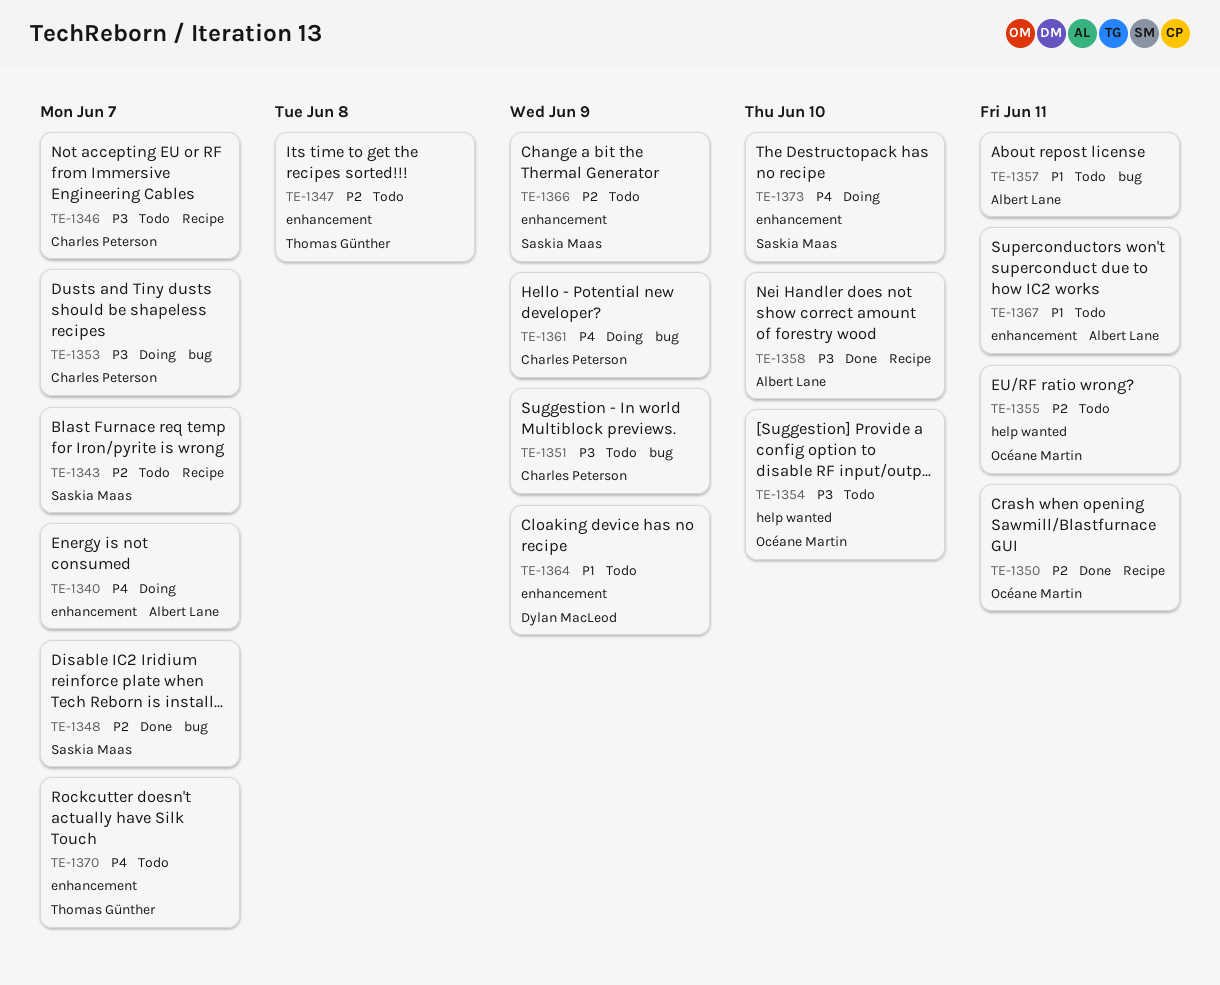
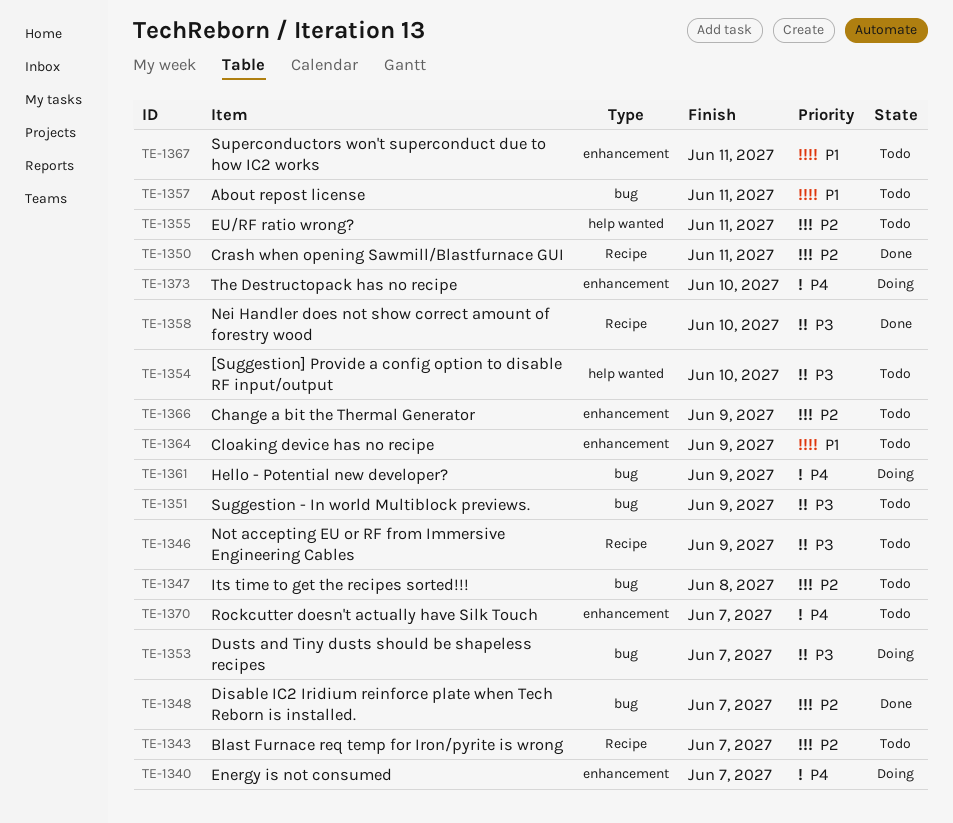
TE-1346, due: Jun 7 -> Jun 9
TE-1347, label: enhancement -> bug

